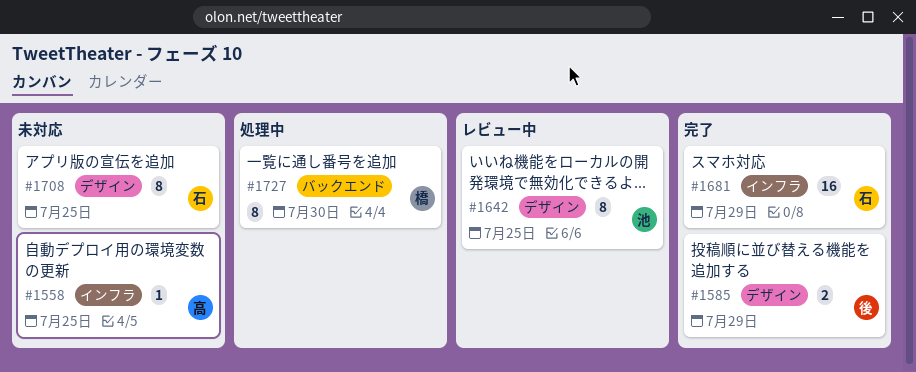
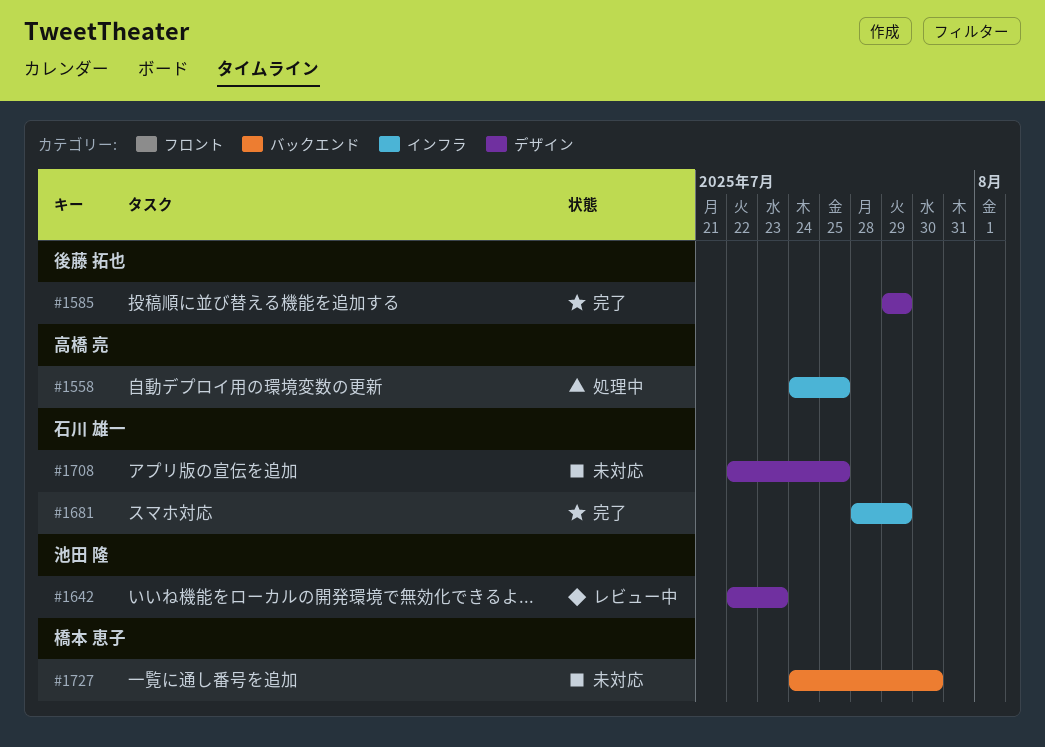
#1558, status: 未対応 -> 処理中
#1642, due: Jul 25 -> Jul 23
#1727, status: 処理中 -> 未対応

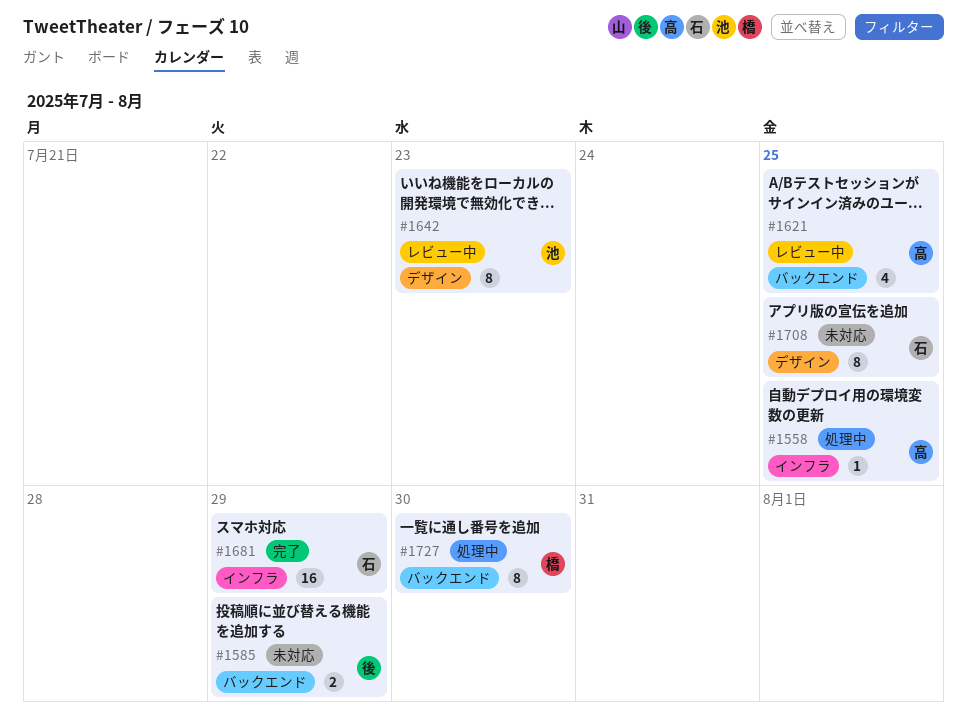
#1585, status: 完了 -> 未対応
#1585, label: デザイン -> バックエンド
#1621: none -> present
#1727, status: 未対応 -> 処理中

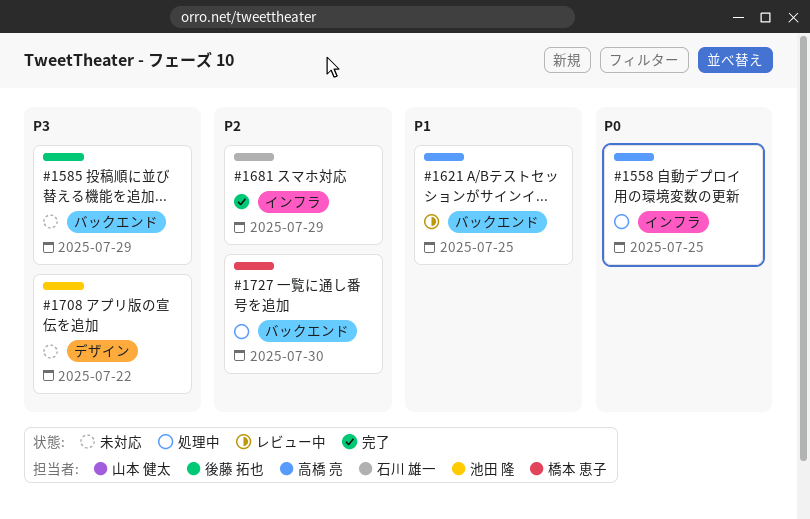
#1642: present -> none
#1708, owner: 石川 雄一 -> 池田 隆
#1708, due: Jul 25 -> Jul 22

